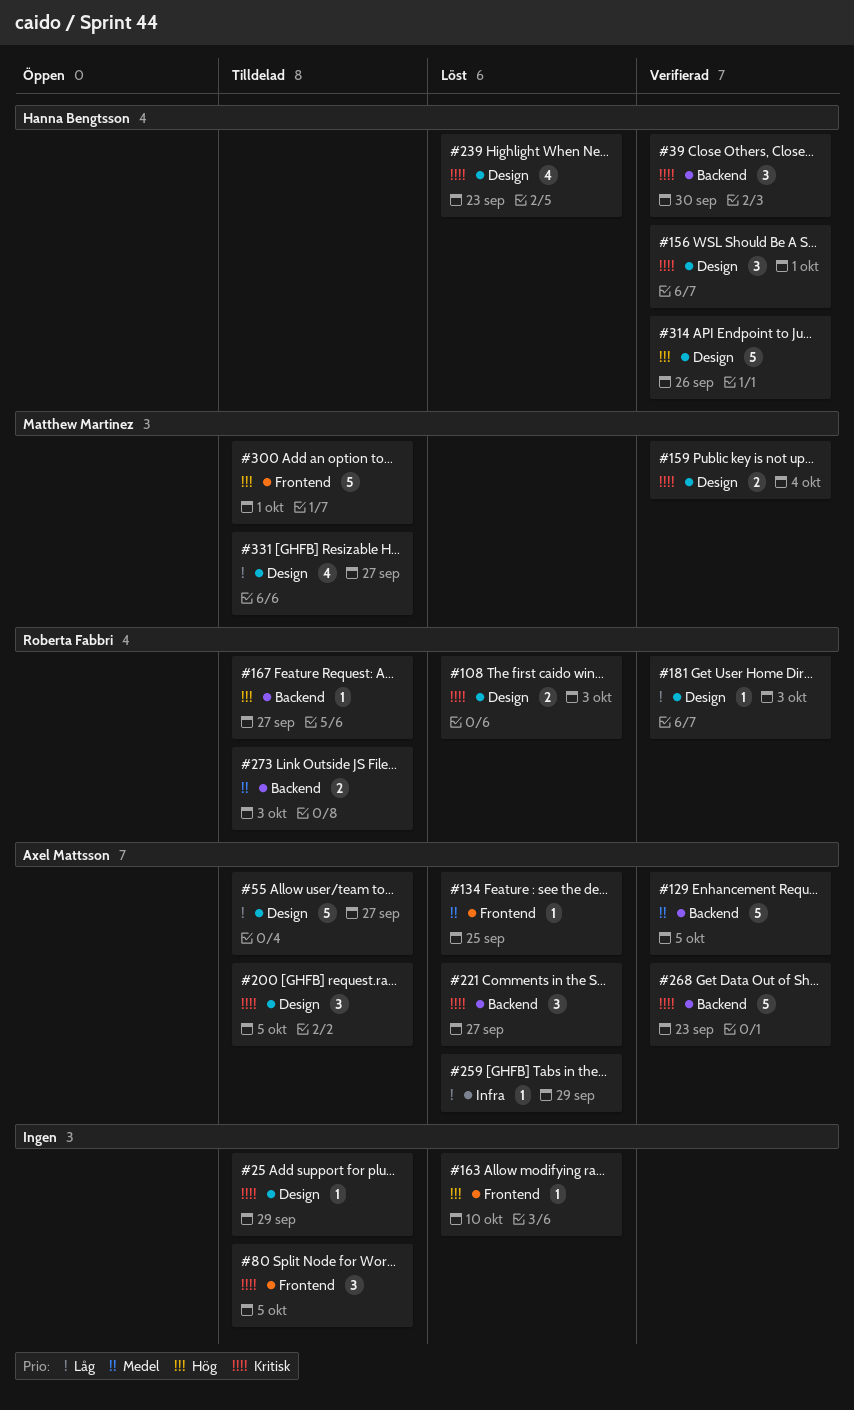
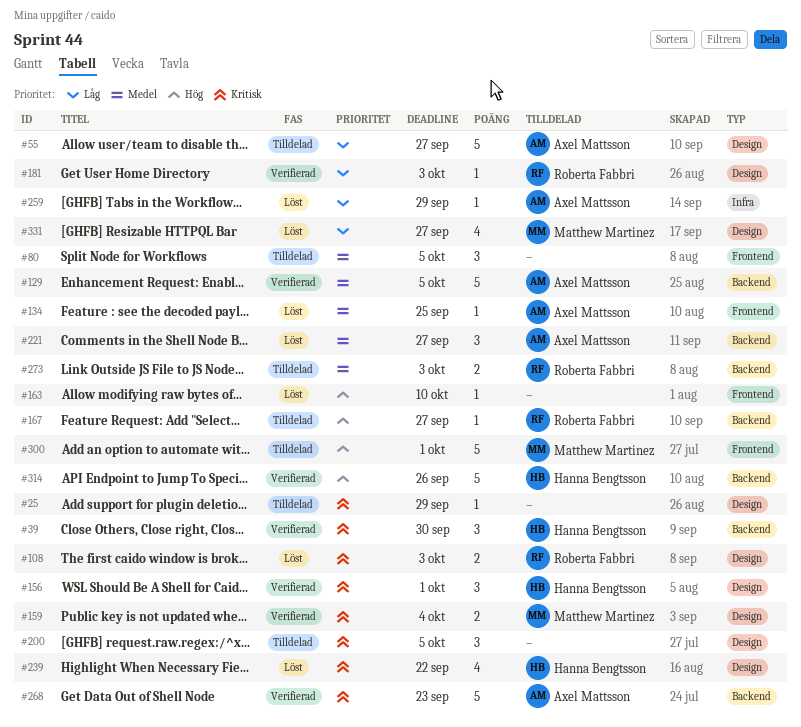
#80, priority: Kritisk -> Medel
#200, owner: Axel Mattsson -> none
#221, priority: Kritisk -> Medel
#239, due: Sep 23 -> Sep 22
#314, label: Design -> Backend
#331, status: Tilldelad -> Löst

